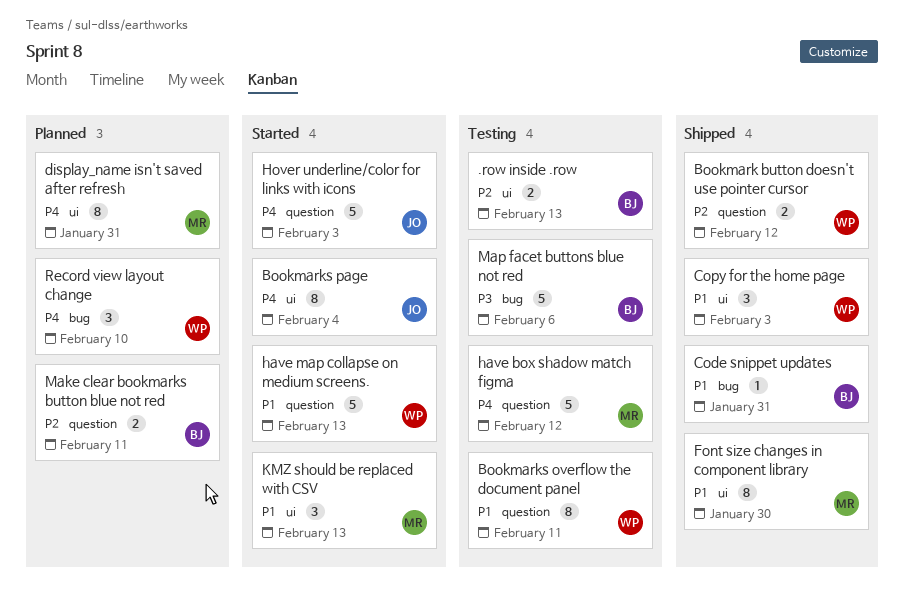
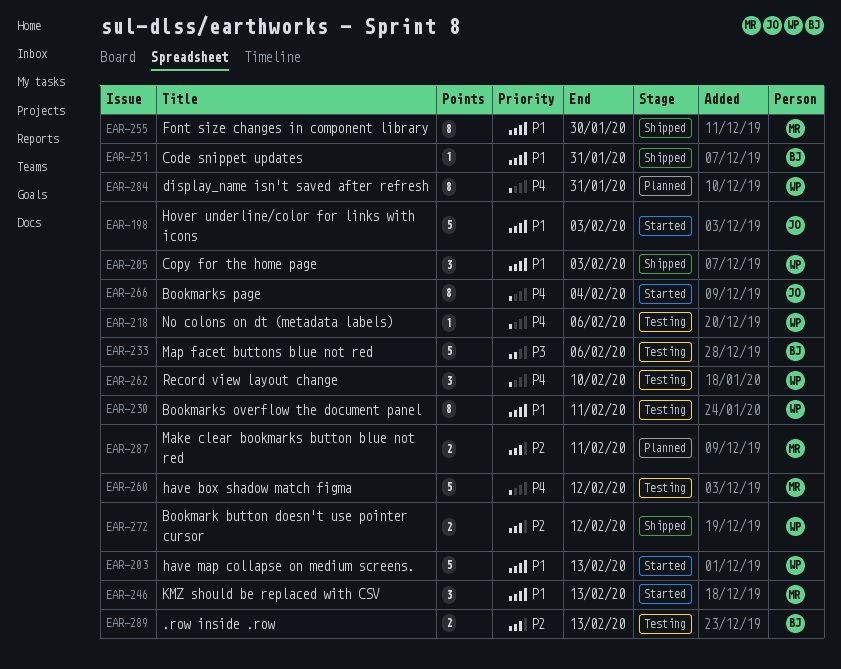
display_name isn't saved after refresh, owner: MR -> WP
Hover underline/color for links with icons, priority: P4 -> P1
Make clear bookmarks button blue not red, owner: BJ -> MR
No colons on dt (metadata labels): none -> present
Record view layout change, status: Planned -> Testing

